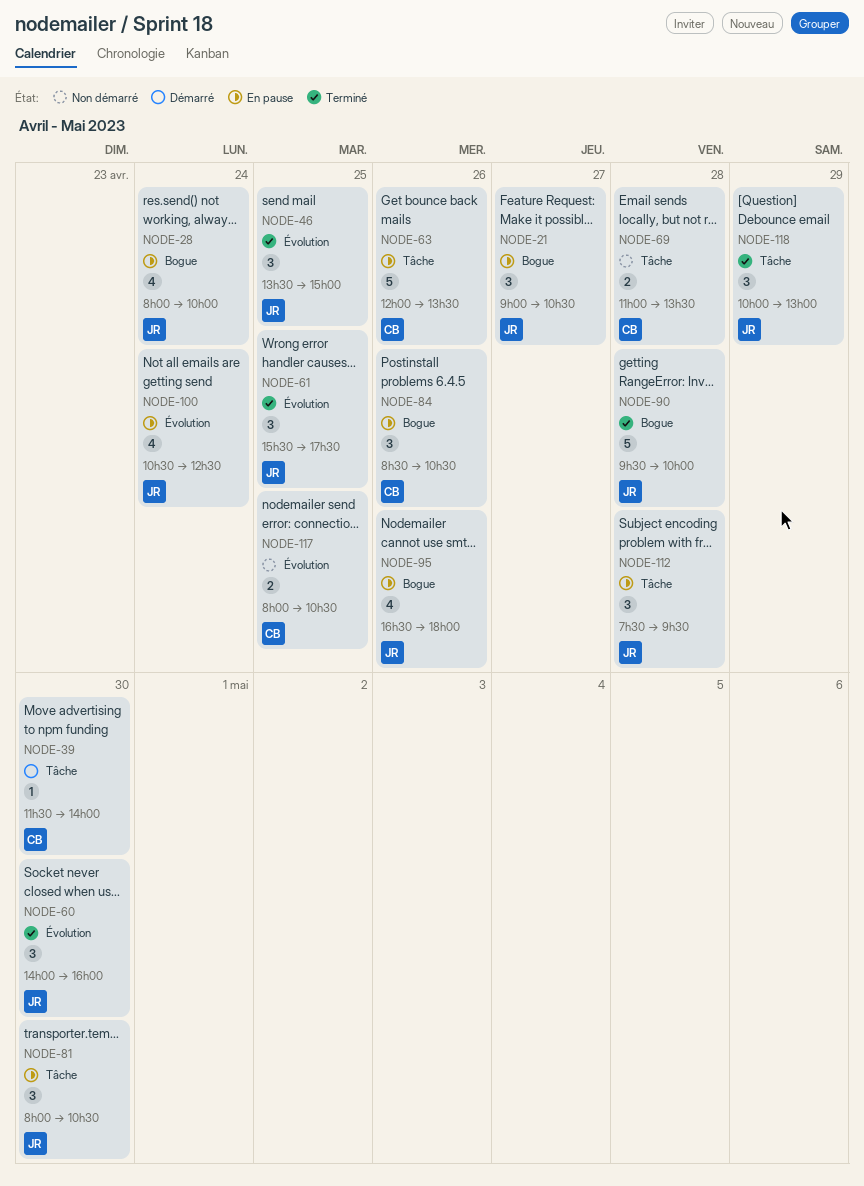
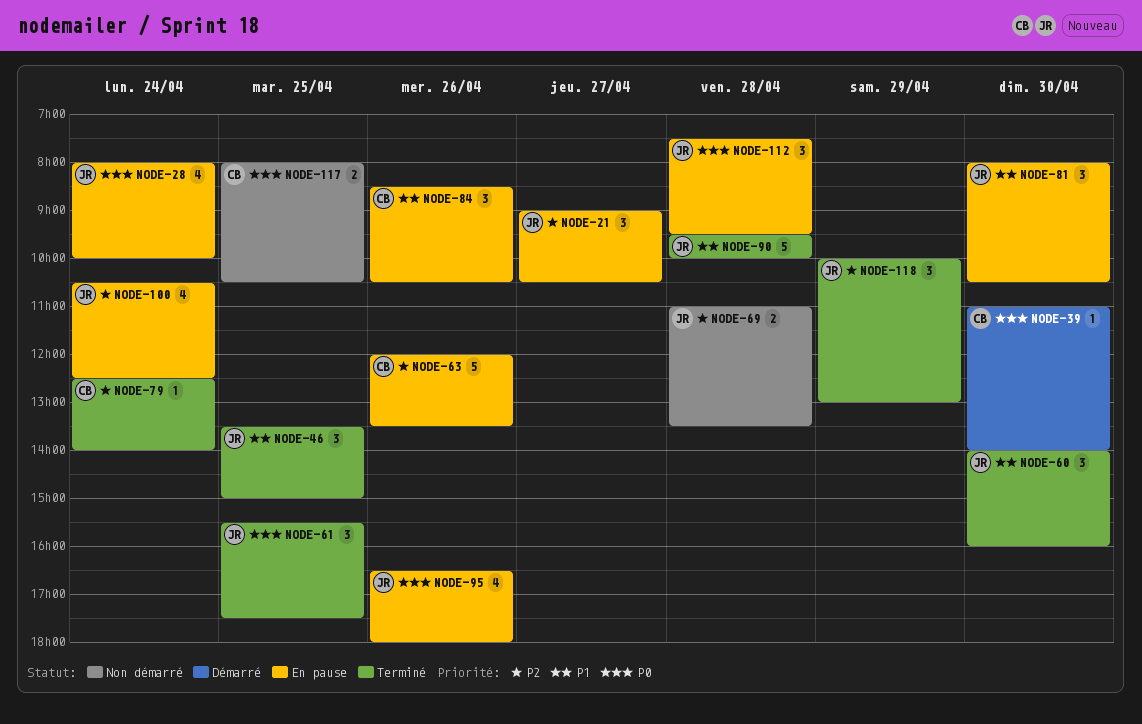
NODE-39, begins: 11:30 -> 11:00
NODE-69, owner: CB -> JR
NODE-79: none -> present

